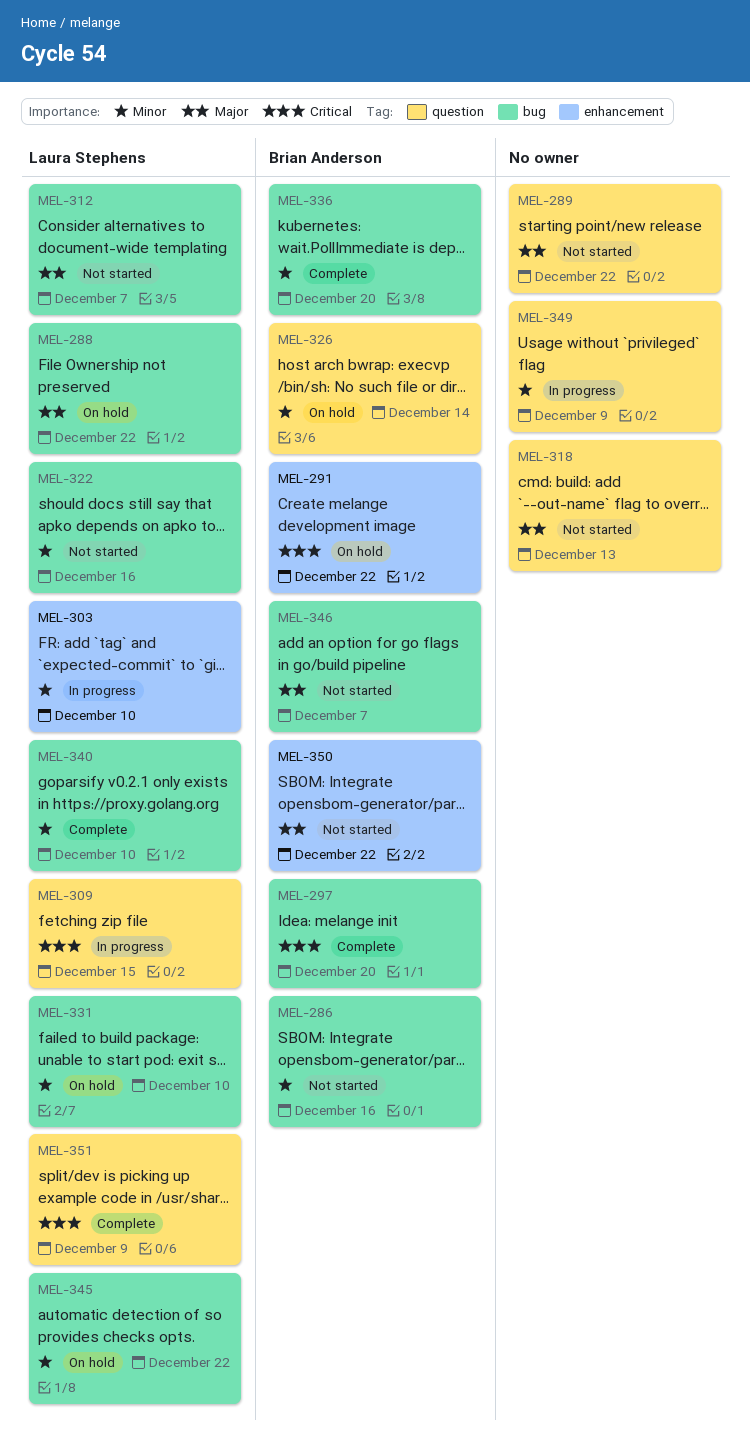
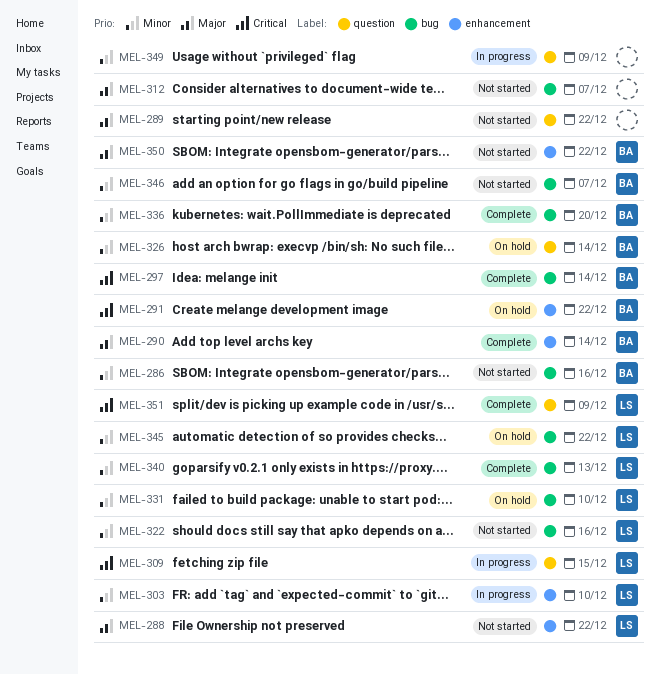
MEL-288, status: On hold -> Not started
MEL-288, label: bug -> enhancement
MEL-290: none -> present
MEL-297, due: Dec 20 -> Dec 14
MEL-312, owner: Laura Stephens -> none
MEL-318: present -> none
MEL-340, due: Dec 10 -> Dec 13
MEL-346, priority: Major -> Minor

